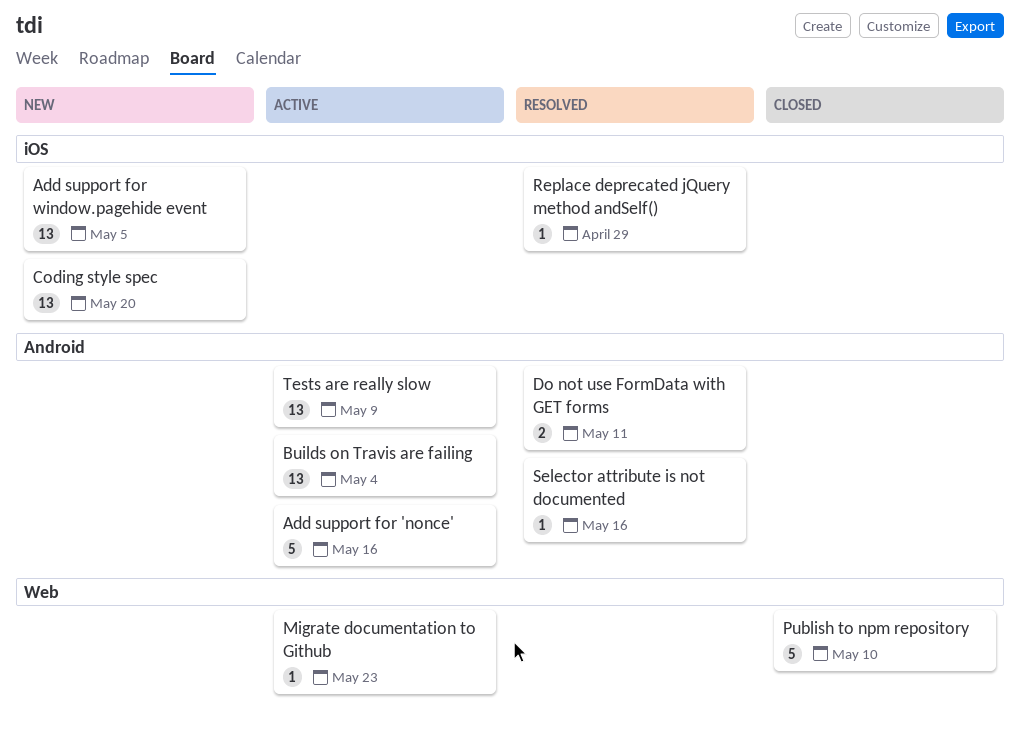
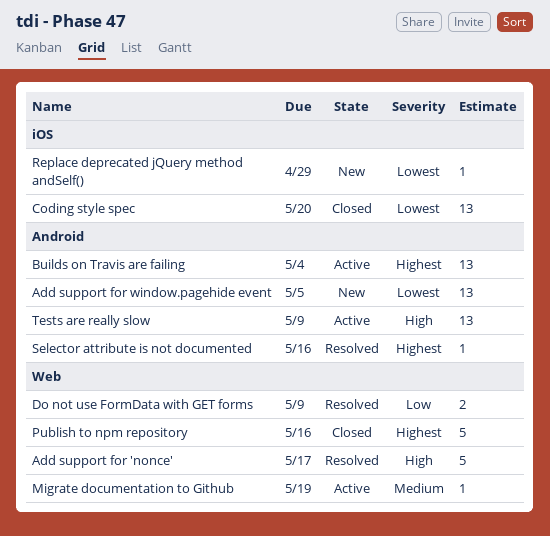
Add support for 'nonce', status: Active -> Resolved
Add support for 'nonce', label: Android -> Web
Add support for 'nonce', due: May 16 -> May 17
Add support for window.pagehide event, label: iOS -> Android
Coding style spec, status: New -> Closed
Do not use FormData with GET forms, label: Android -> Web
Do not use FormData with GET forms, due: May 11 -> May 9
Migrate documentation to Github, due: May 23 -> May 19
Publish to npm repository, due: May 10 -> May 16
Replace deprecated jQuery method andSelf(), status: Resolved -> New

